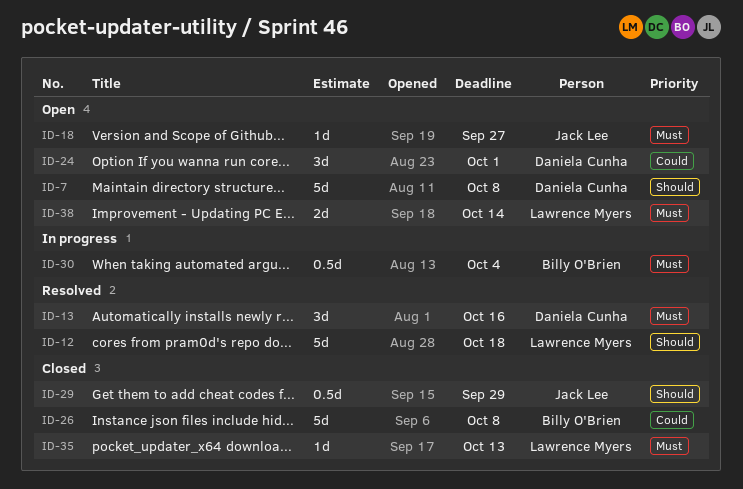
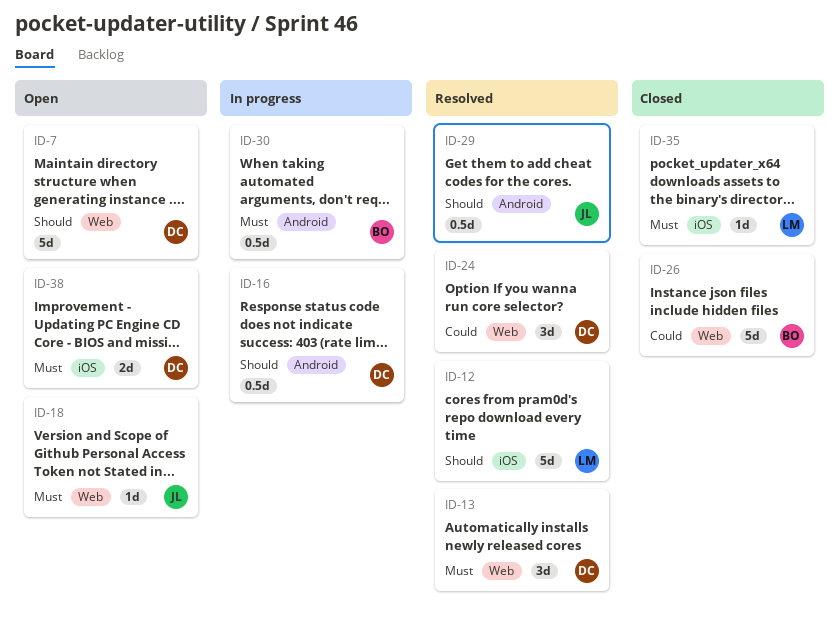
ID-16: none -> present
ID-24, status: Open -> Resolved
ID-29, status: Closed -> Resolved
ID-38, owner: Lawrence Myers -> Daniela Cunha

